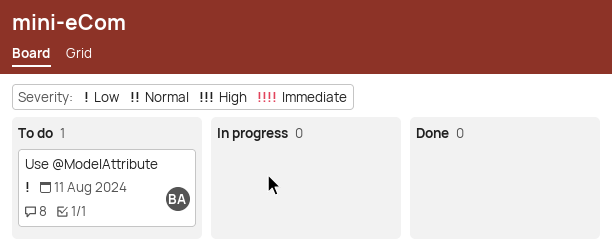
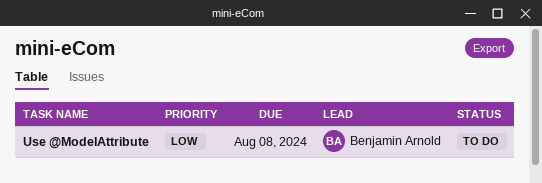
Use @ModelAttribute, due: Aug 11 -> Aug 8

